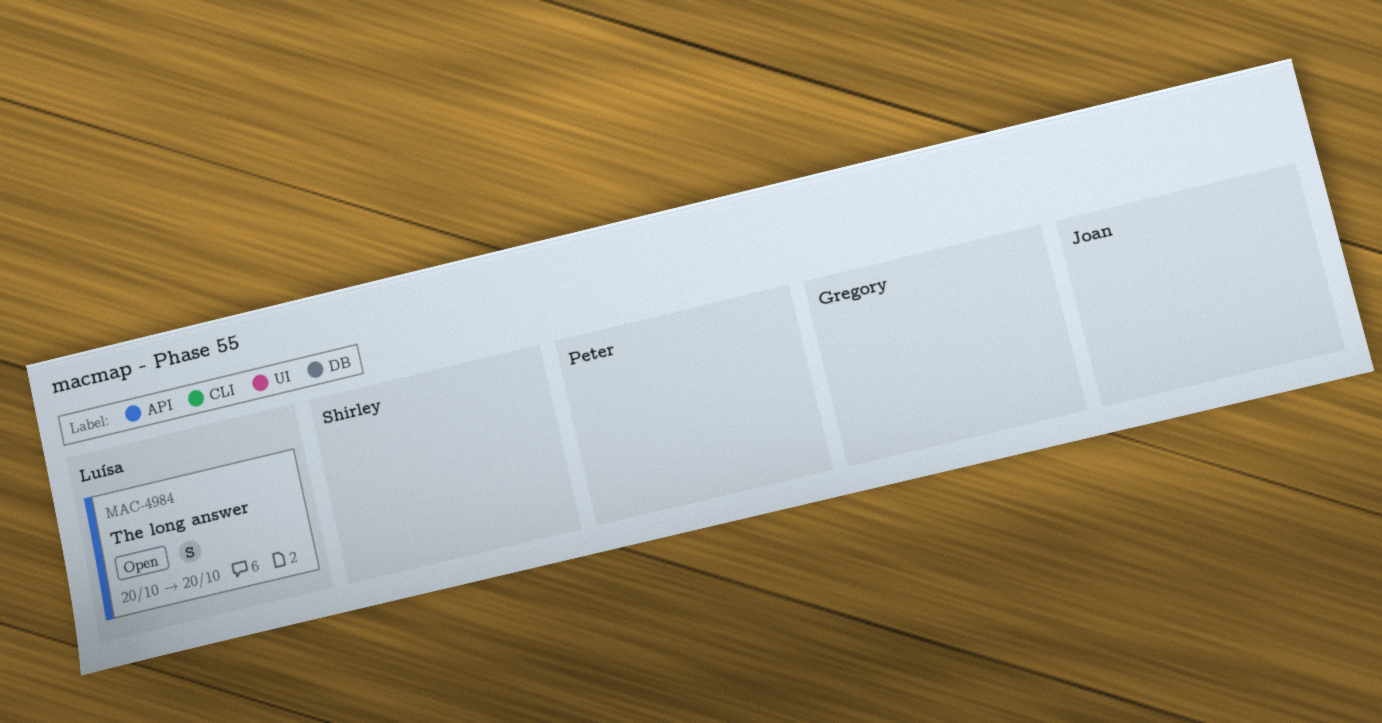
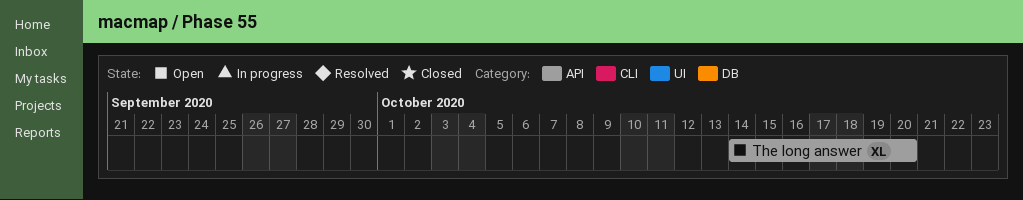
The long answer, estimate: S -> XL
The long answer, start: Oct 20 -> Oct 14

